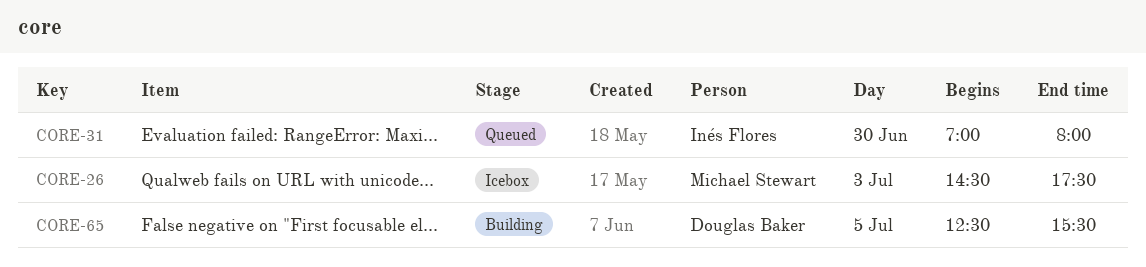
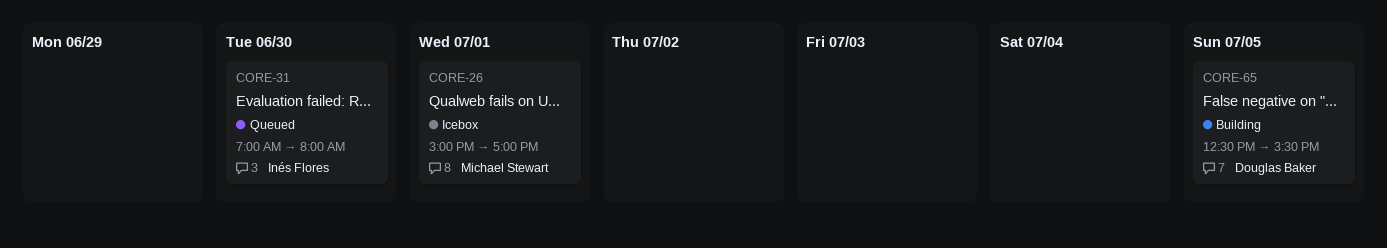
CORE-26, day: Jul 3 -> Jul 1
CORE-26, begins: 14:30 -> 15:00
CORE-26, ends: 17:30 -> 17:00

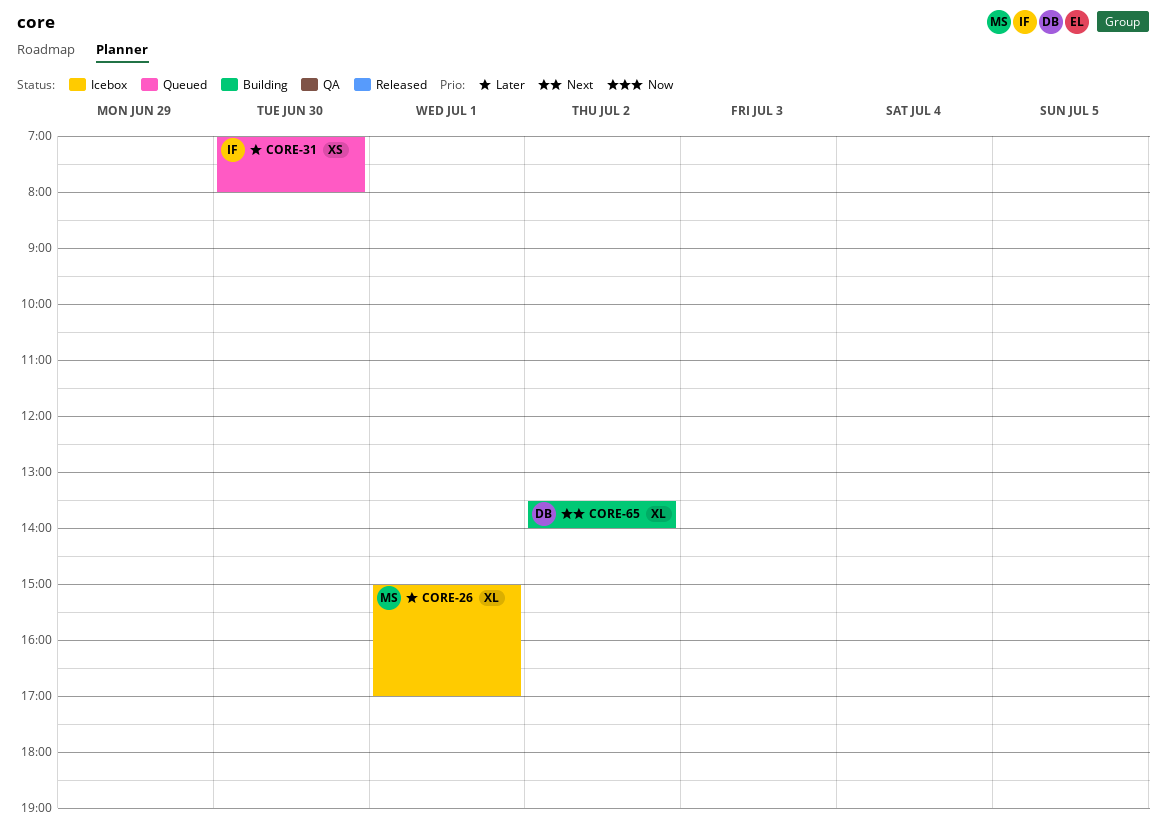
CORE-65, day: Jul 5 -> Jul 2
CORE-65, begins: 12:30 -> 13:30
CORE-65, ends: 15:30 -> 14:00

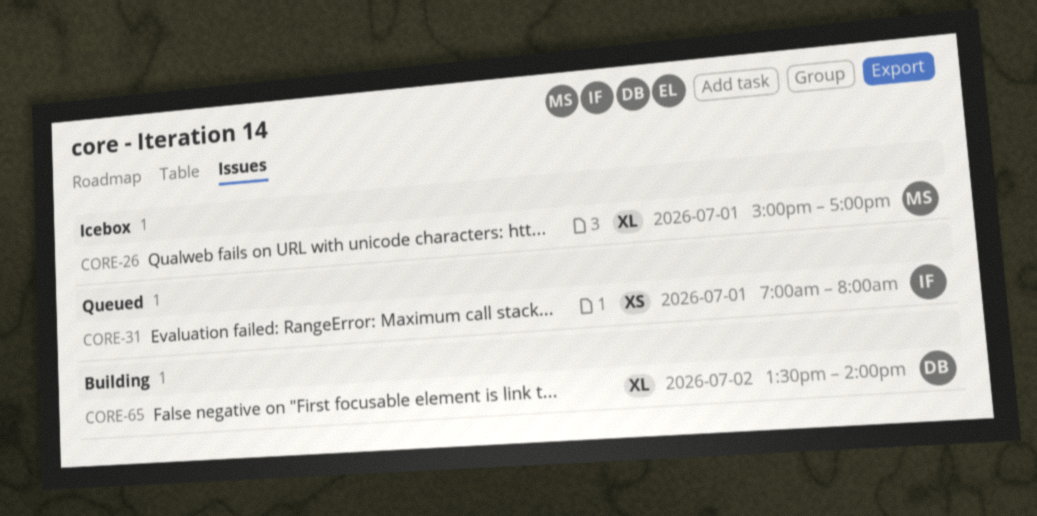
CORE-31, day: Jun 30 -> Jul 1

